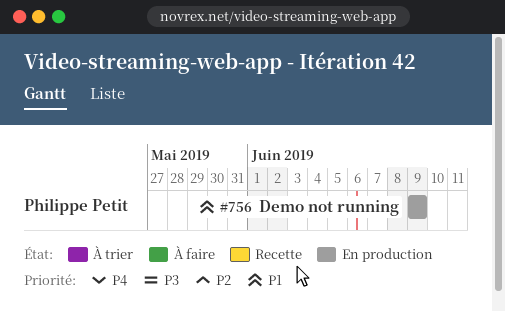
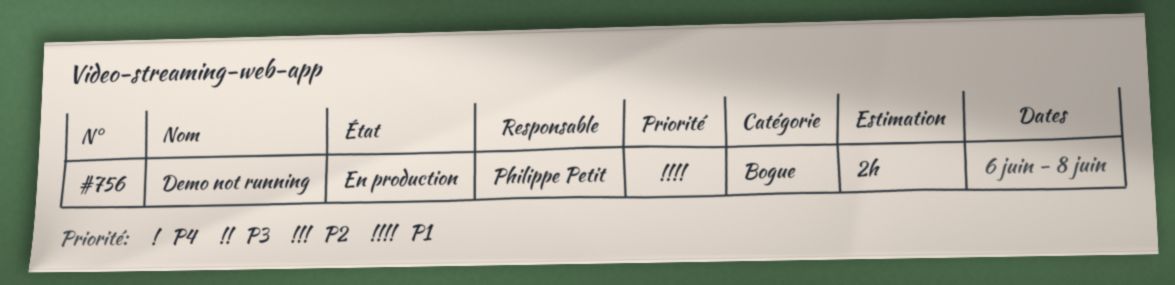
#756, start: Jun 9 -> Jun 6
#756, due: Jun 9 -> Jun 8

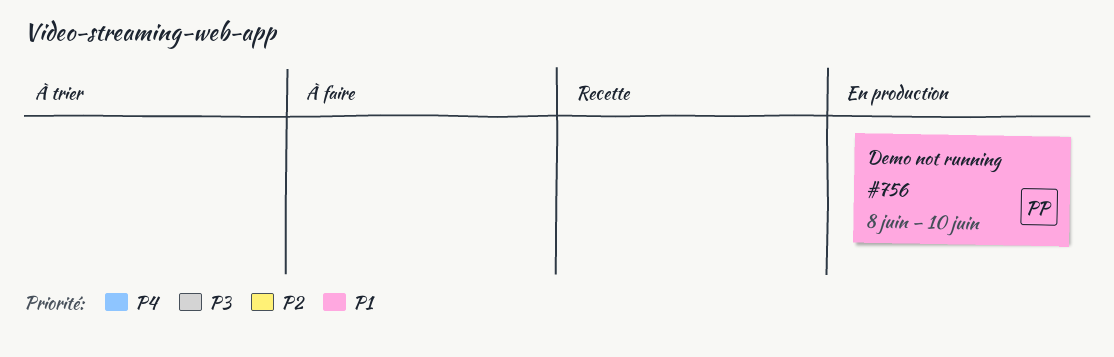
#756, start: Jun 6 -> Jun 8
#756, due: Jun 8 -> Jun 10

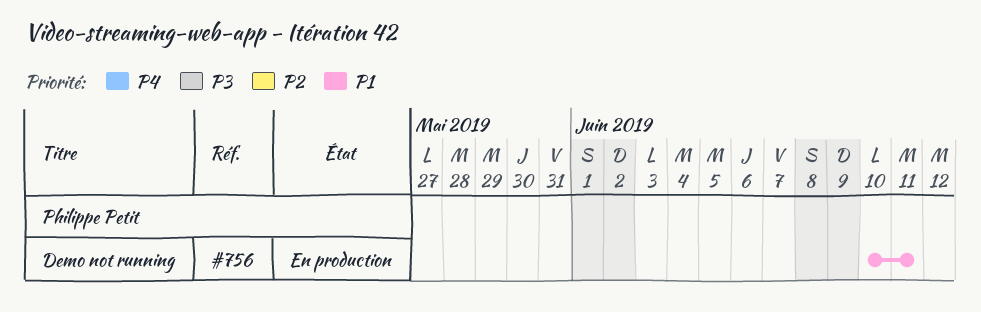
#756, start: Jun 8 -> Jun 10
#756, due: Jun 10 -> Jun 11

